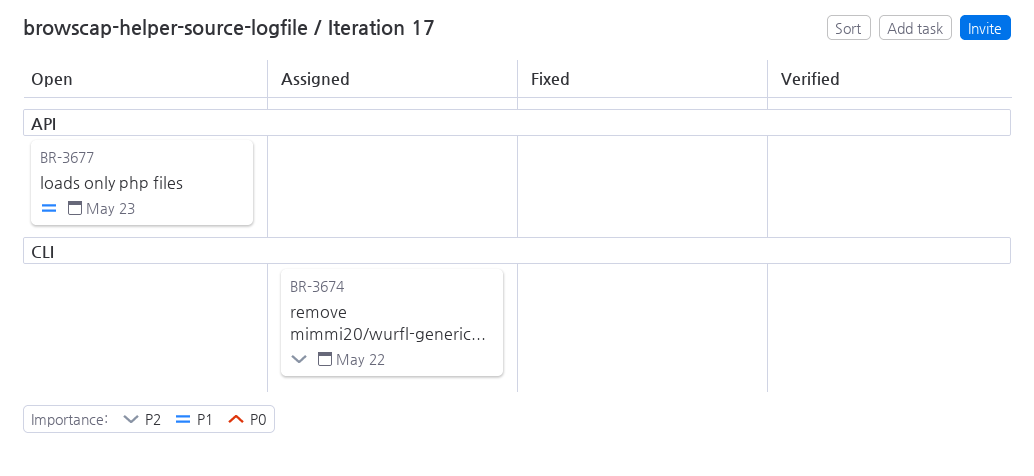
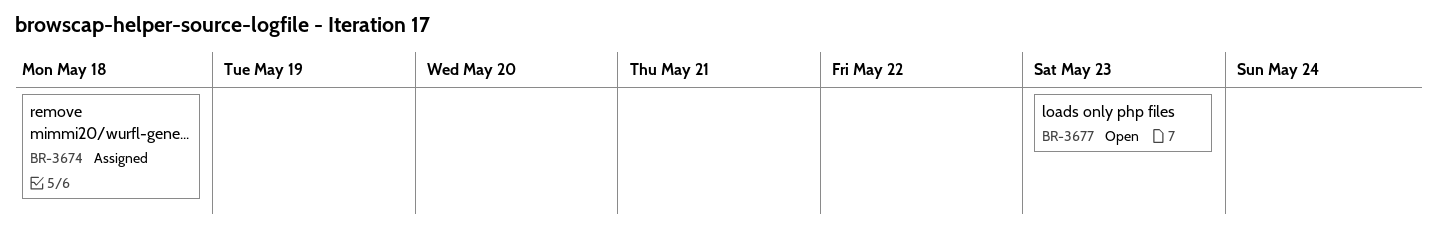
BR-3674, due: May 22 -> May 18

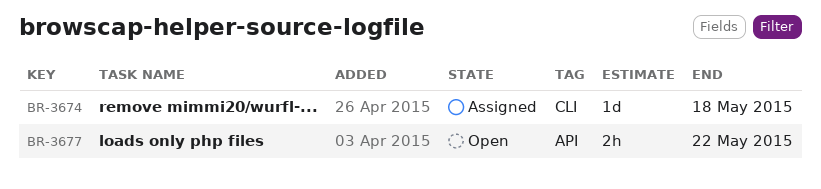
BR-3677, due: May 23 -> May 22

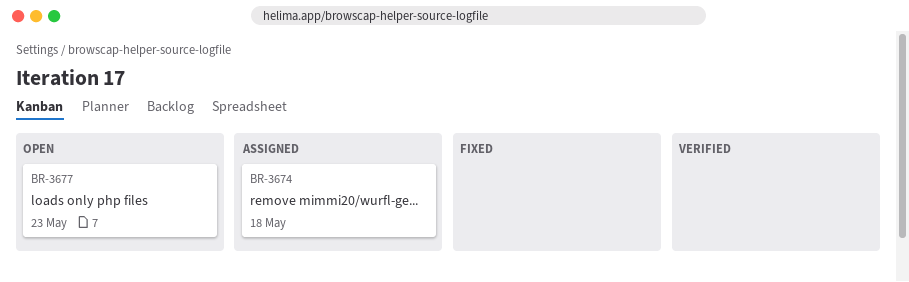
BR-3677, due: May 22 -> May 23

